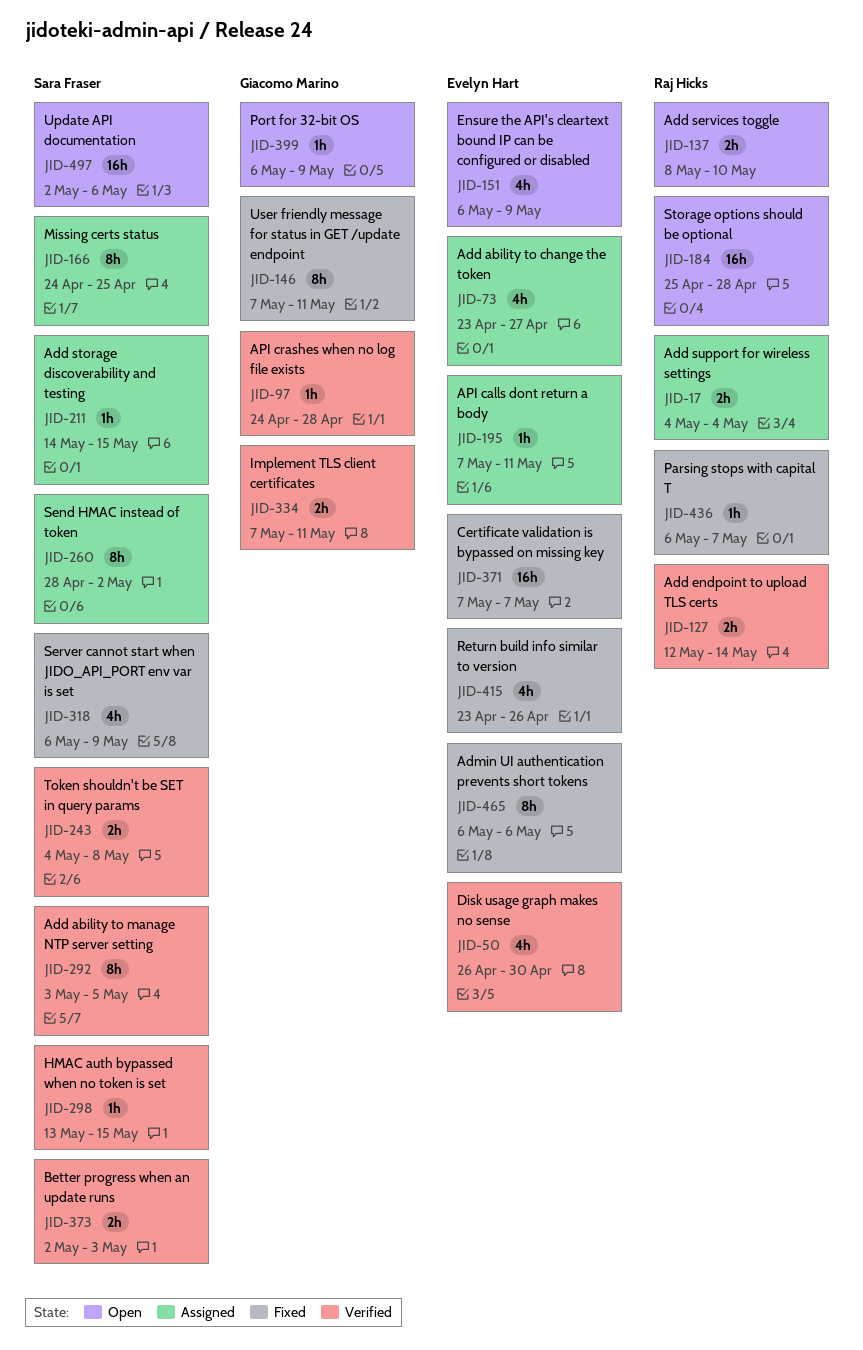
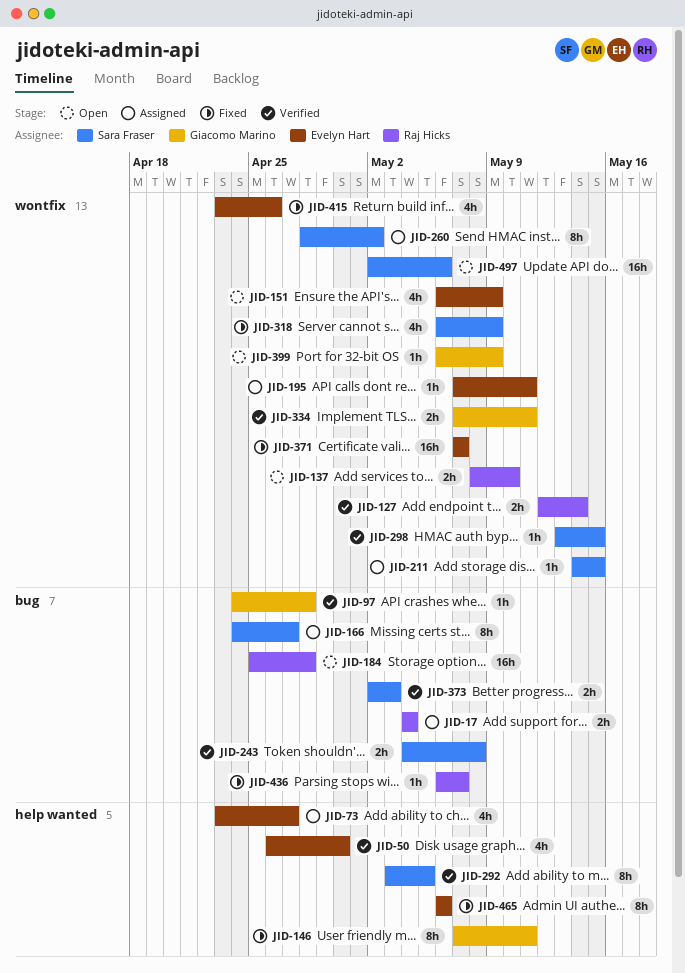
JID-166, due: Apr 25 -> Apr 27

